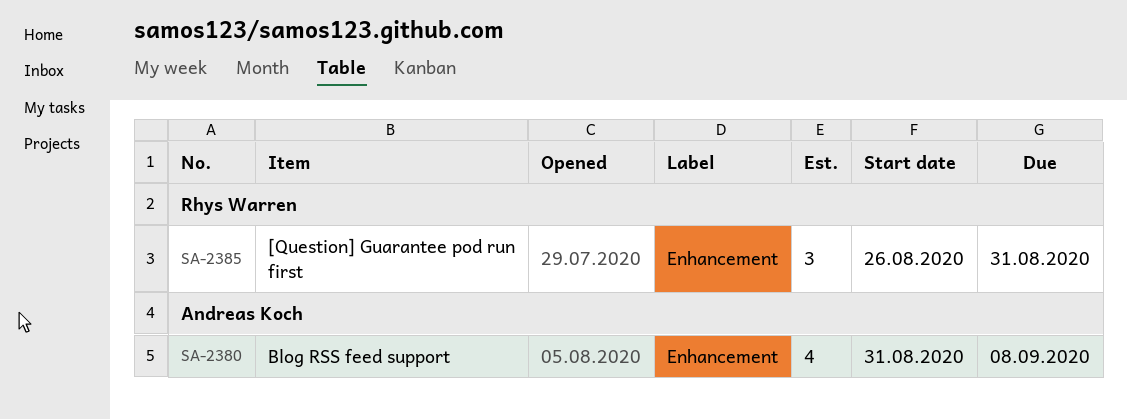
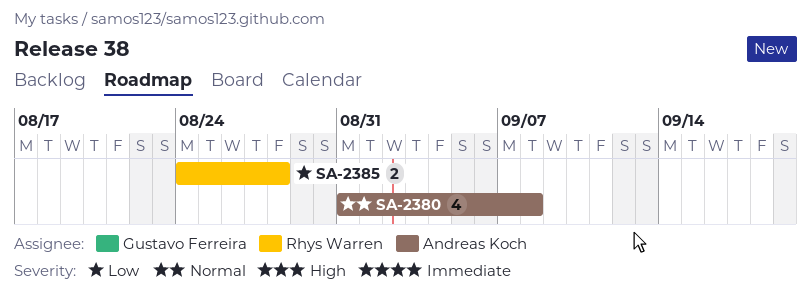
SA-2385, estimate: 3 -> 2
SA-2385, start: Aug 26 -> Aug 24
SA-2385, due: Aug 31 -> Aug 28

